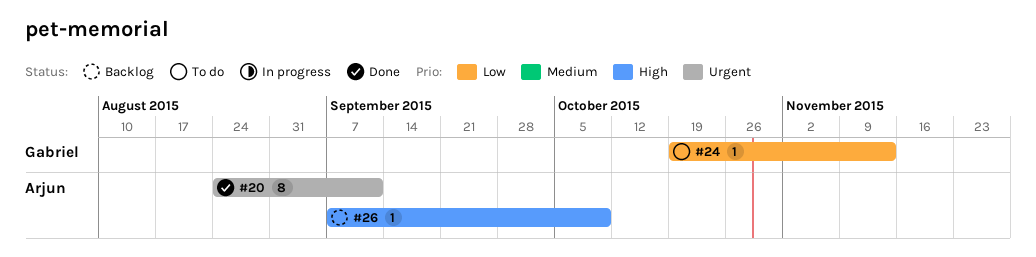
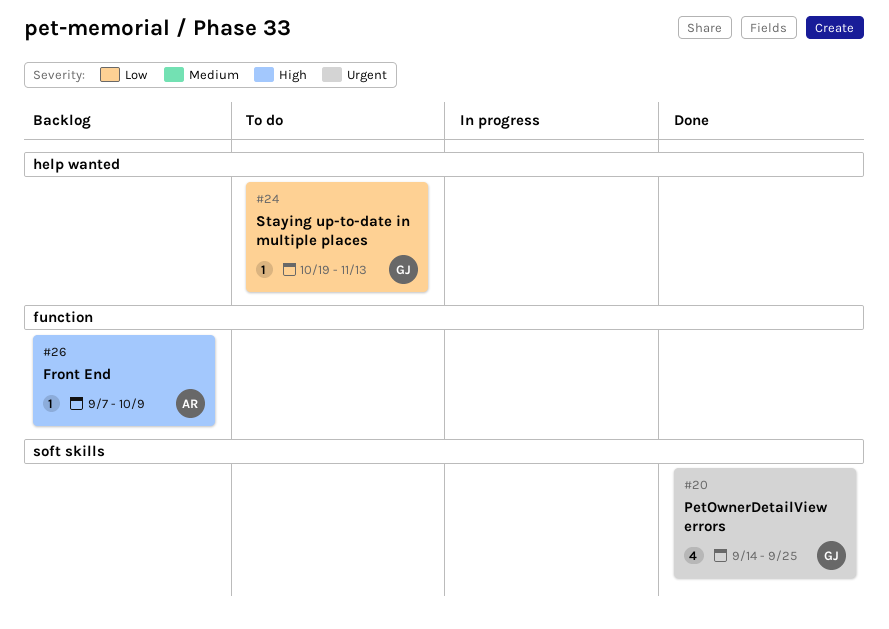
#20, owner: Arjun -> Gabriel
#20, estimate: 8 -> 4
#20, start: Aug 24 -> Sep 14
#20, due: Sep 11 -> Sep 25

